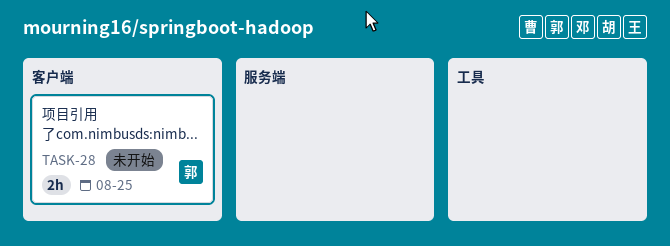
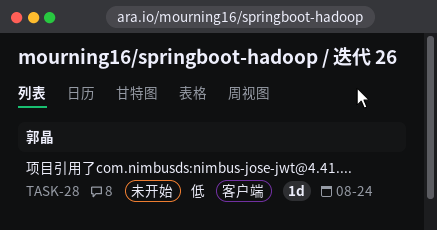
TASK-28, estimate: 2h -> 1d
TASK-28, due: Aug 25 -> Aug 24

